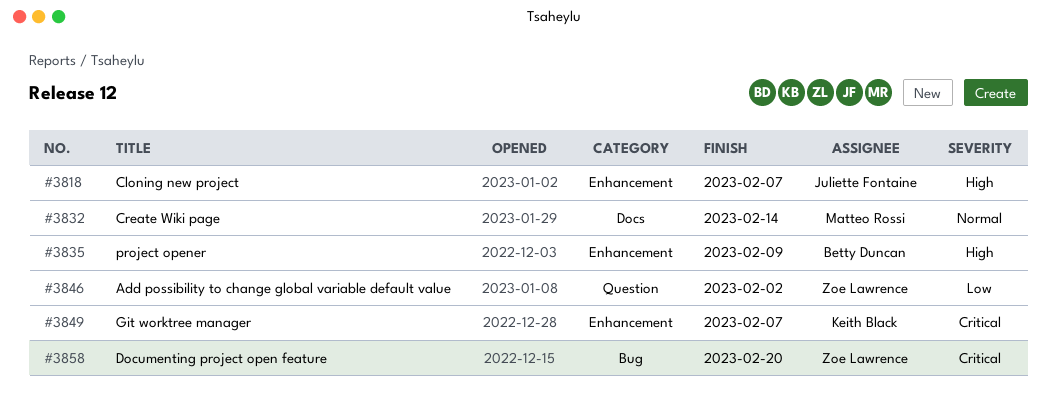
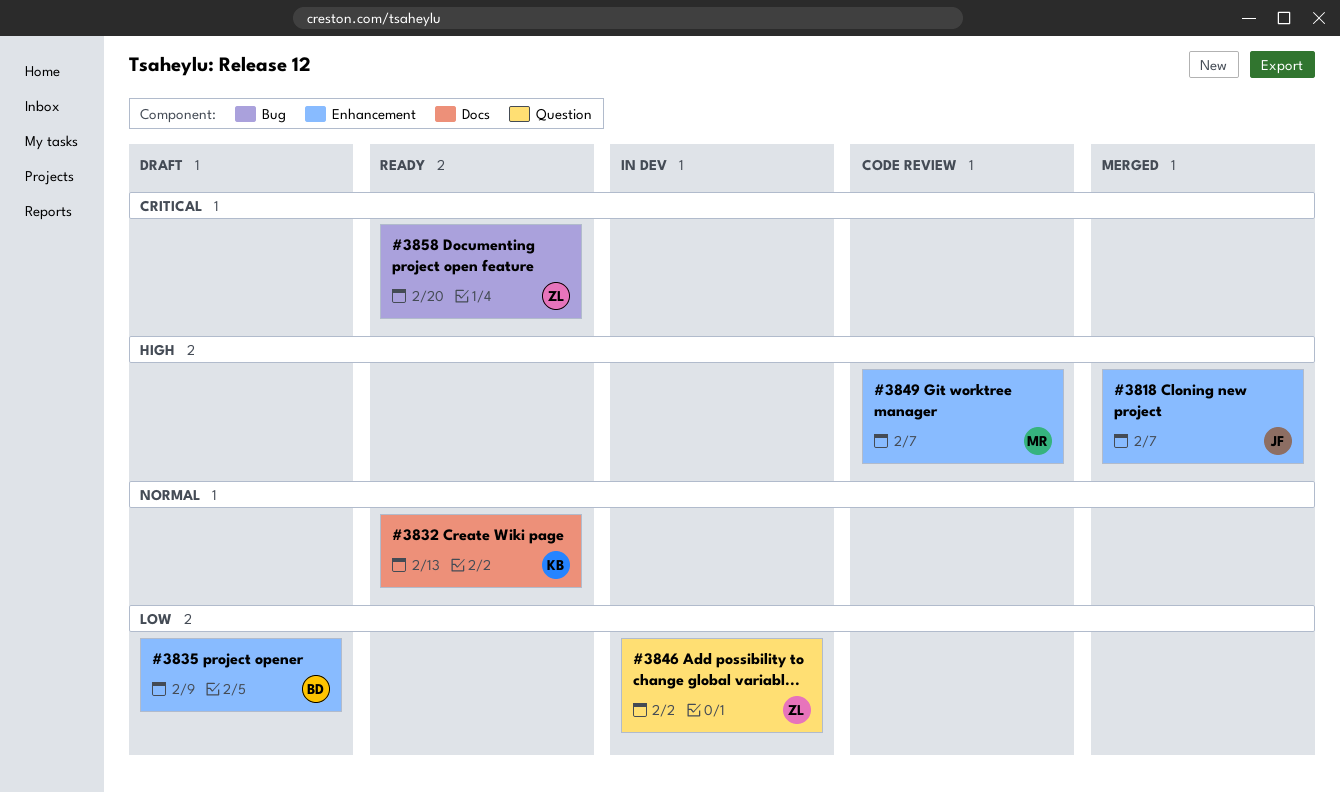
#3832, owner: Matteo Rossi -> Keith Black
#3832, due: Feb 14 -> Feb 13
#3835, priority: High -> Low
#3849, owner: Keith Black -> Matteo Rossi
#3849, priority: Critical -> High

